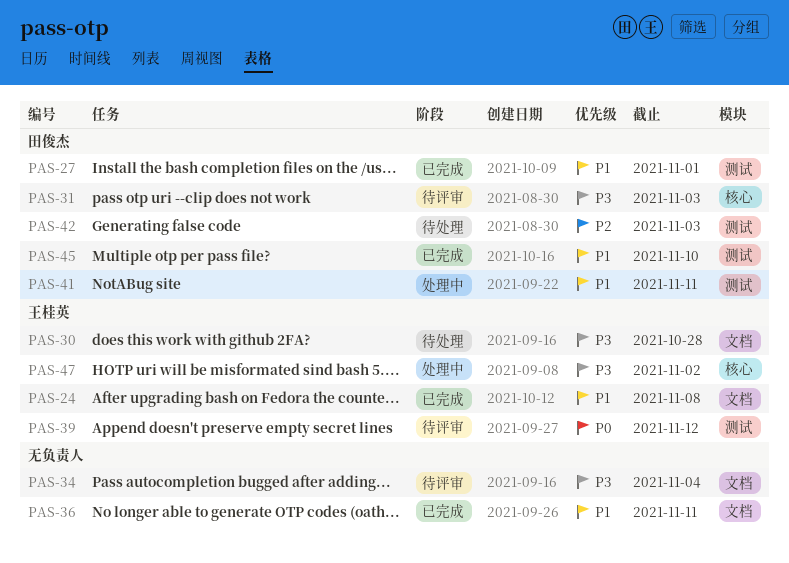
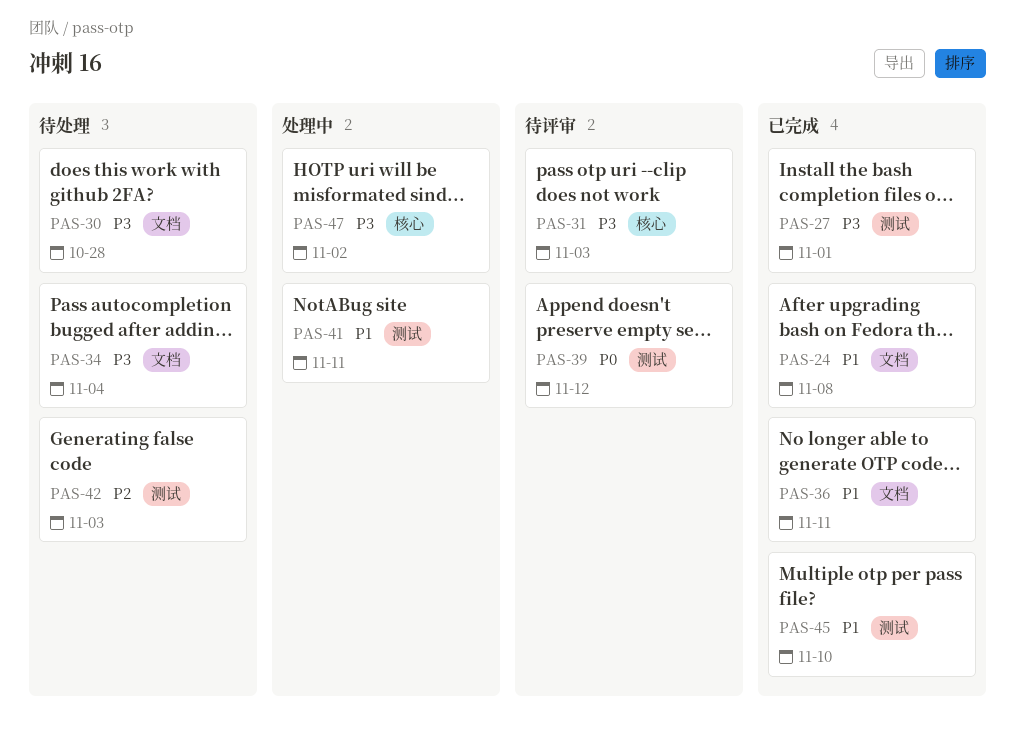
PAS-27, priority: P1 -> P3
PAS-34, status: 待评审 -> 待处理

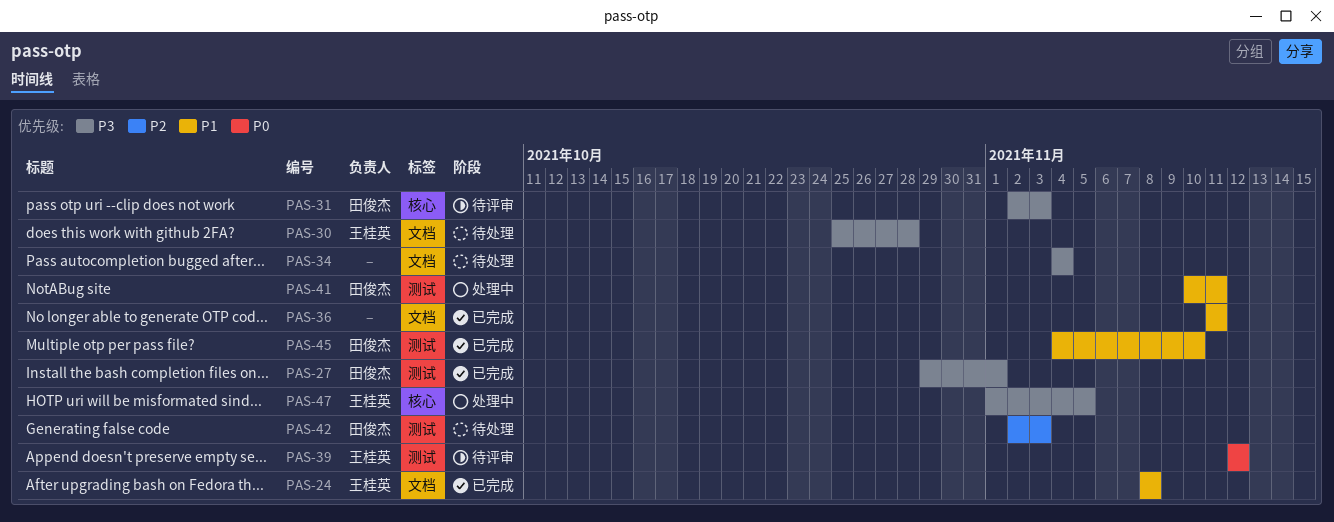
PAS-47, due: Nov 2 -> Nov 5

